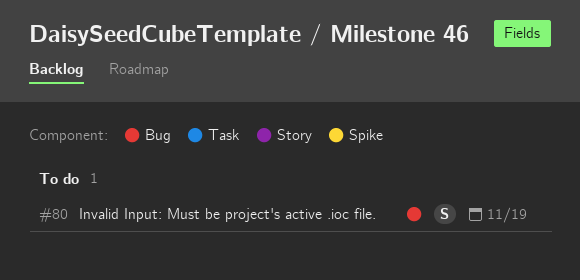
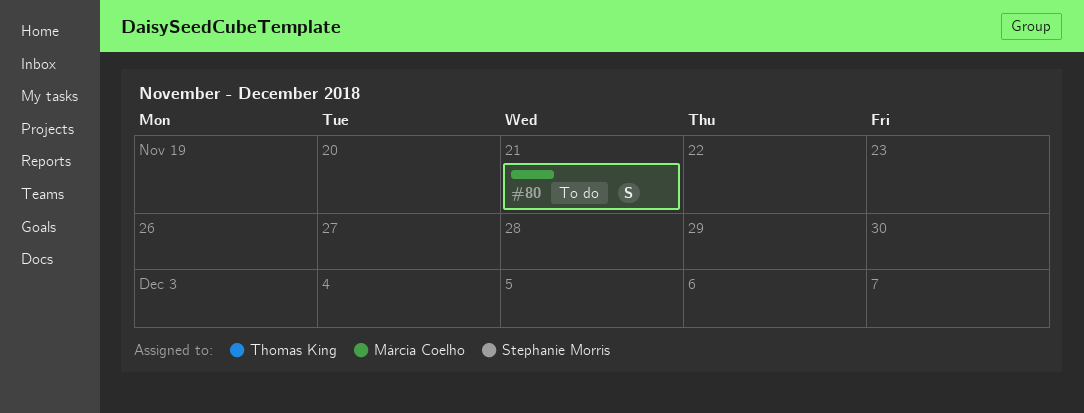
#80, due: Nov 19 -> Nov 21

